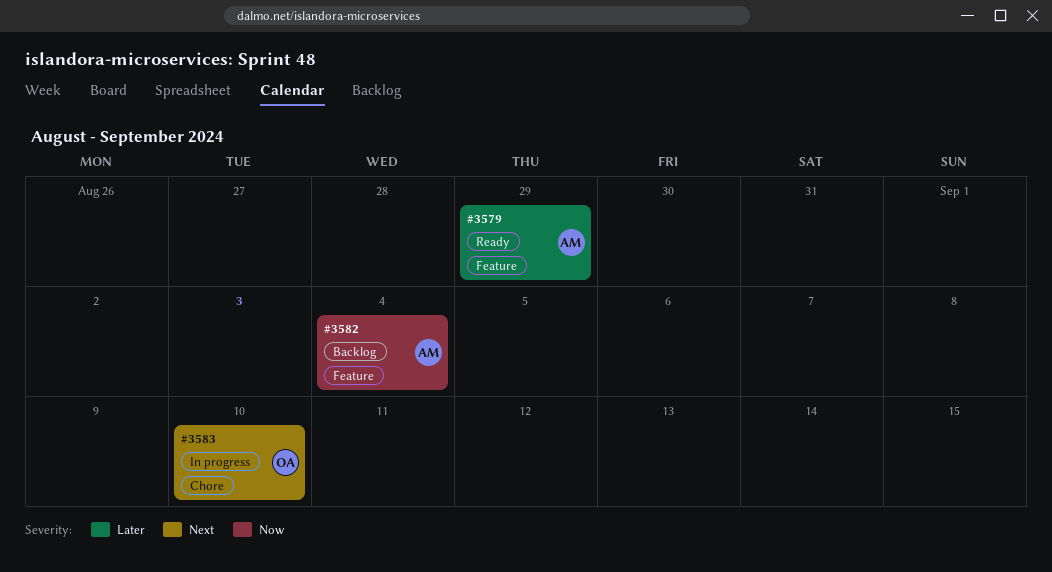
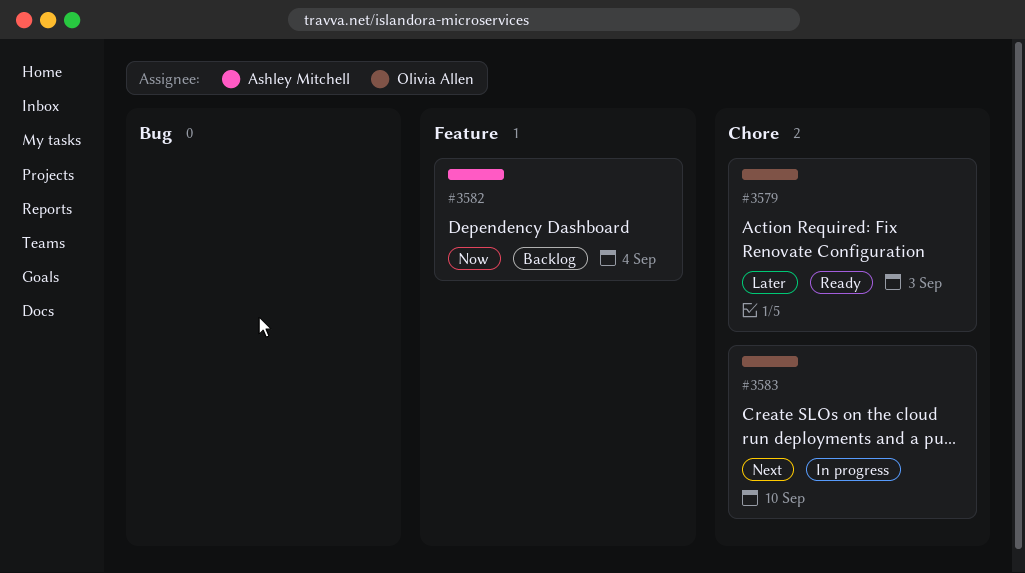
#3579, owner: Ashley Mitchell -> Olivia Allen
#3579, label: Feature -> Chore
#3579, due: Aug 29 -> Sep 3

